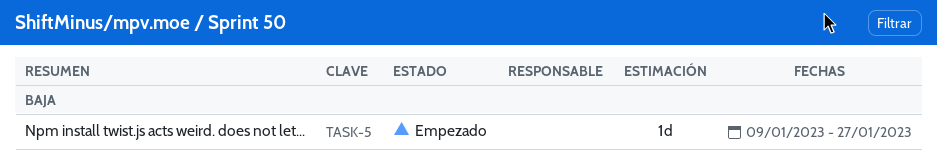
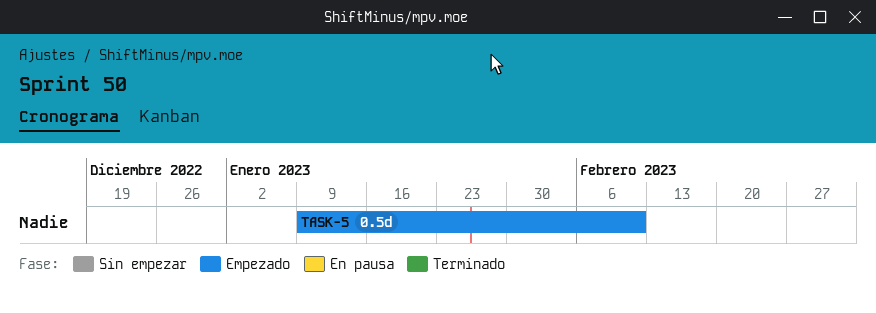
TASK-5, estimate: 1d -> 0.5d
TASK-5, due: Jan 27 -> Feb 10

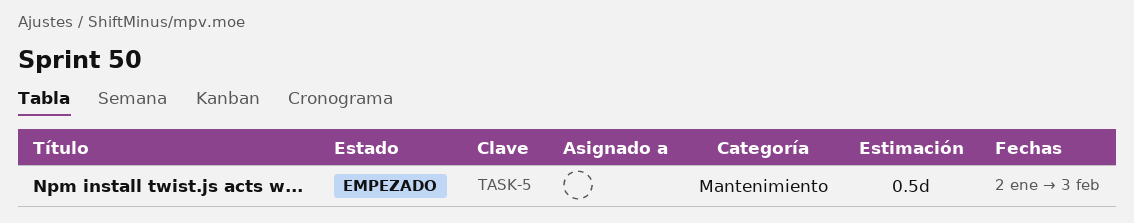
TASK-5, start: Jan 9 -> Jan 2
TASK-5, due: Feb 10 -> Feb 3

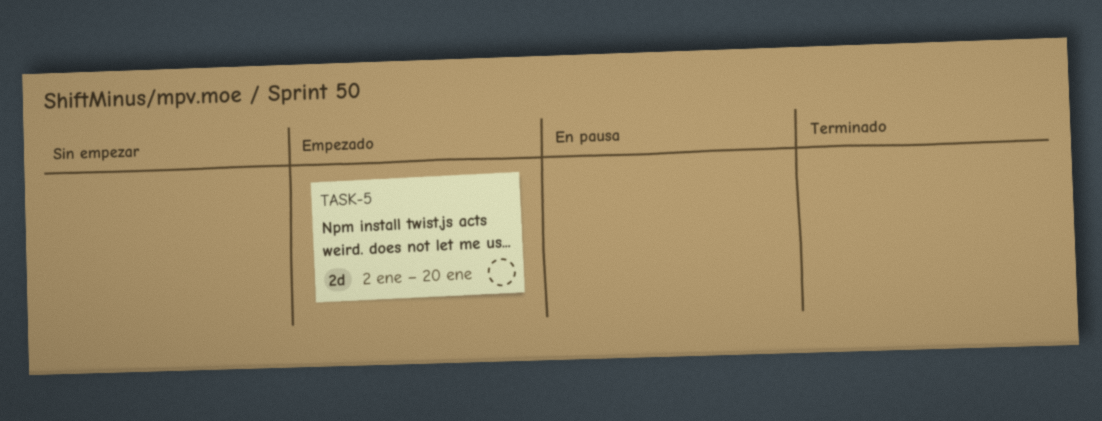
TASK-5, estimate: 0.5d -> 2d
TASK-5, due: Feb 3 -> Jan 20

